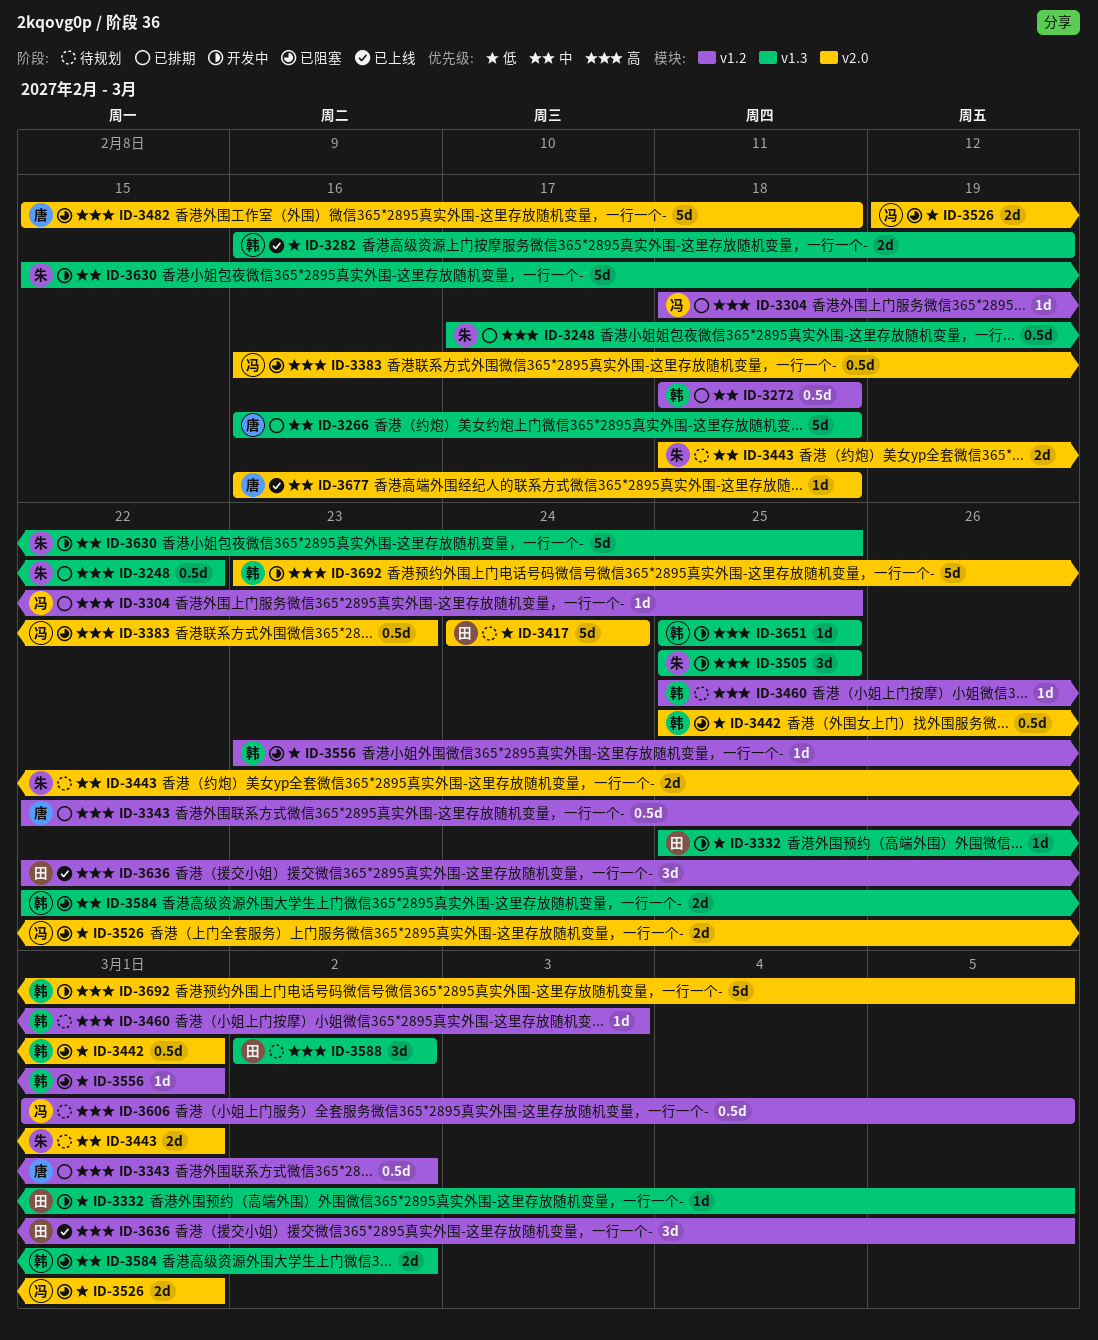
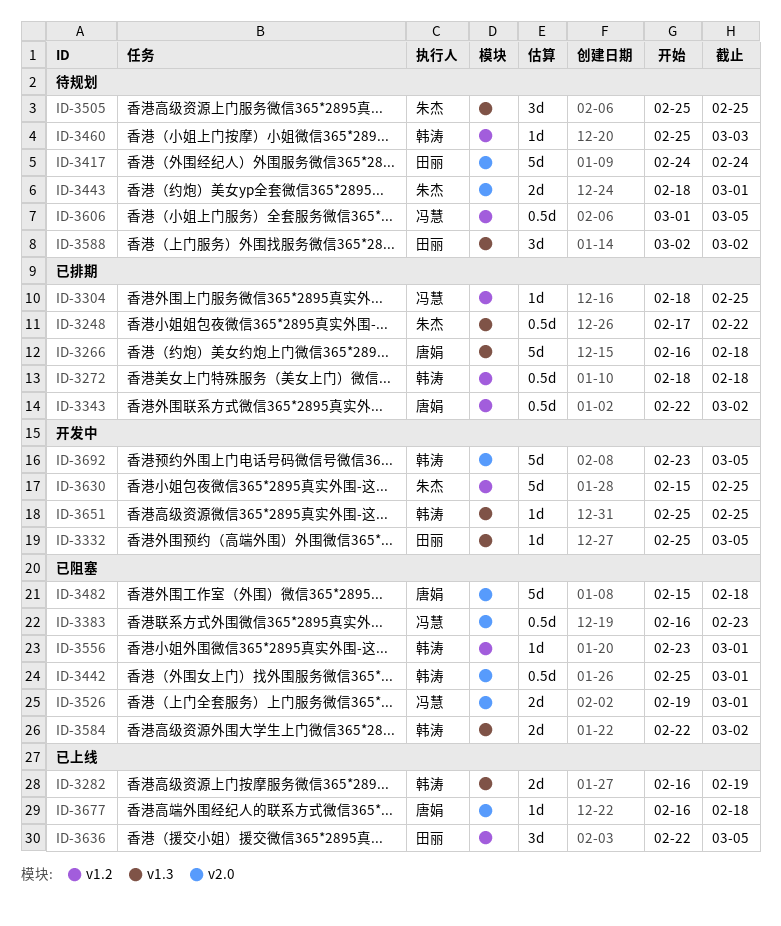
ID-3505, status: 开发中 -> 待规划
ID-3630, label: v1.3 -> v1.2

